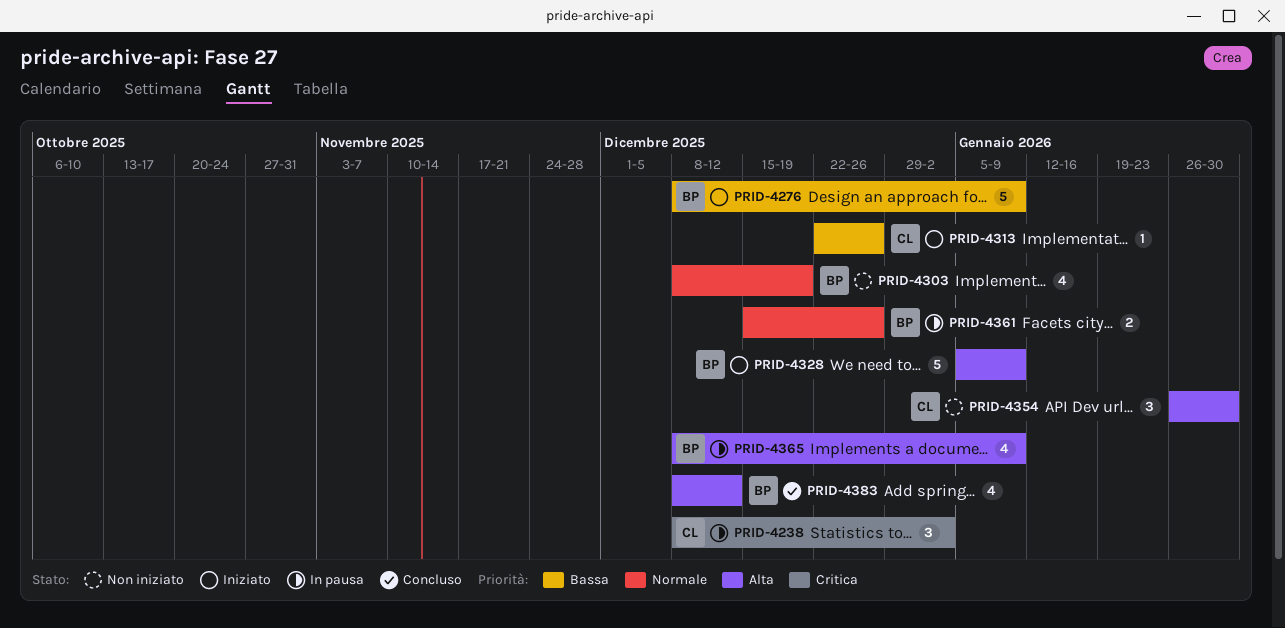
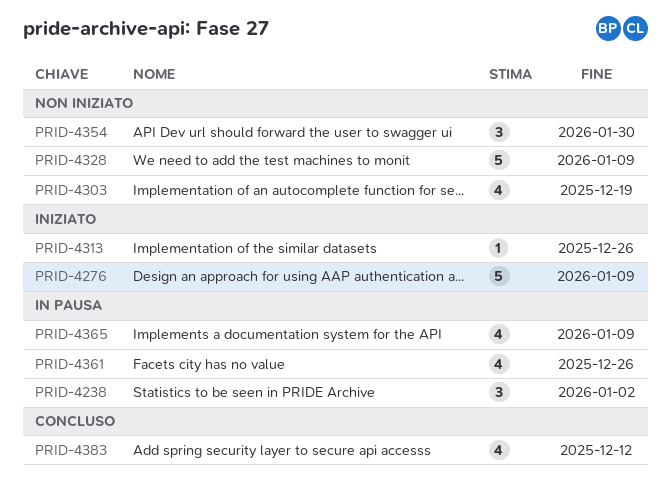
PRID-4328, status: Iniziato -> Non iniziato
PRID-4361, estimate: 2 -> 4

